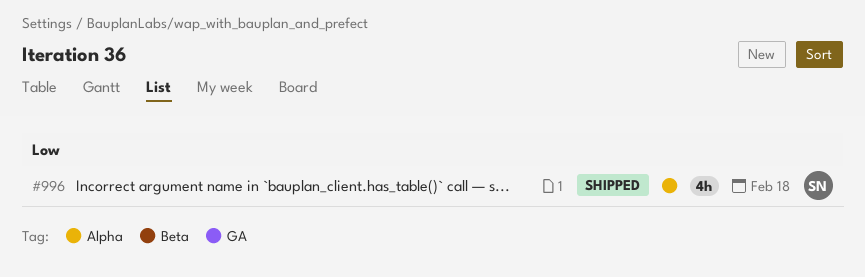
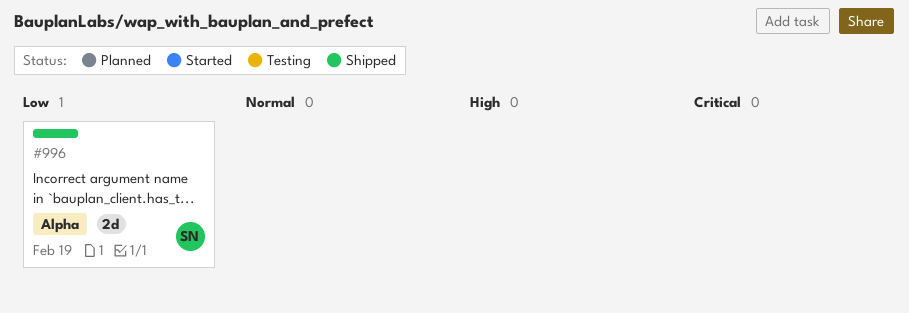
#996, estimate: 4h -> 2d
#996, due: Feb 18 -> Feb 19

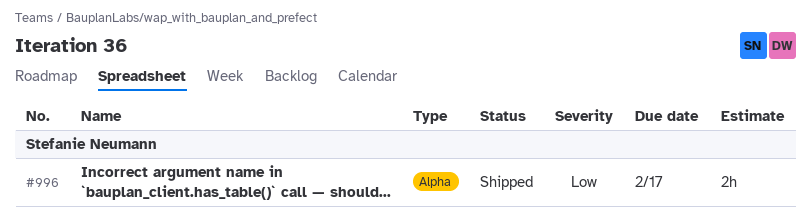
#996, estimate: 2d -> 2h
#996, due: Feb 19 -> Feb 17

